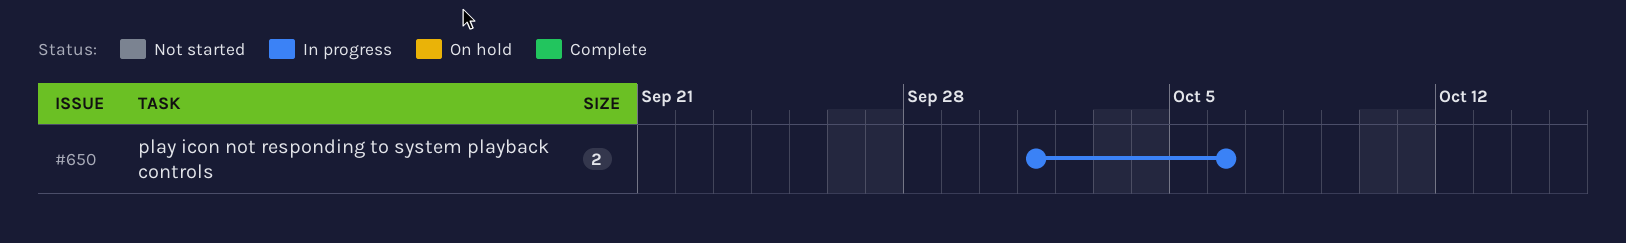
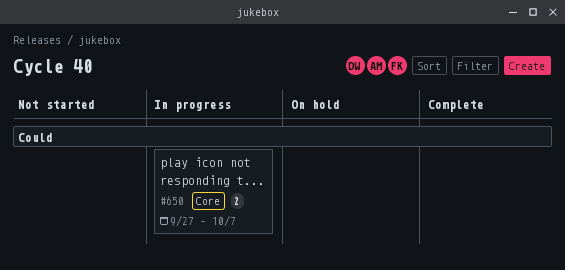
#650, start: Oct 1 -> Sep 27
#650, due: Oct 6 -> Oct 7

